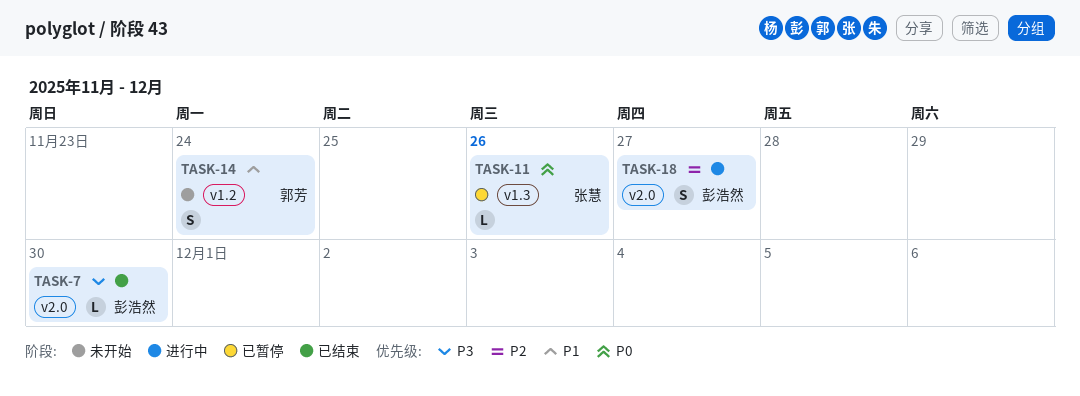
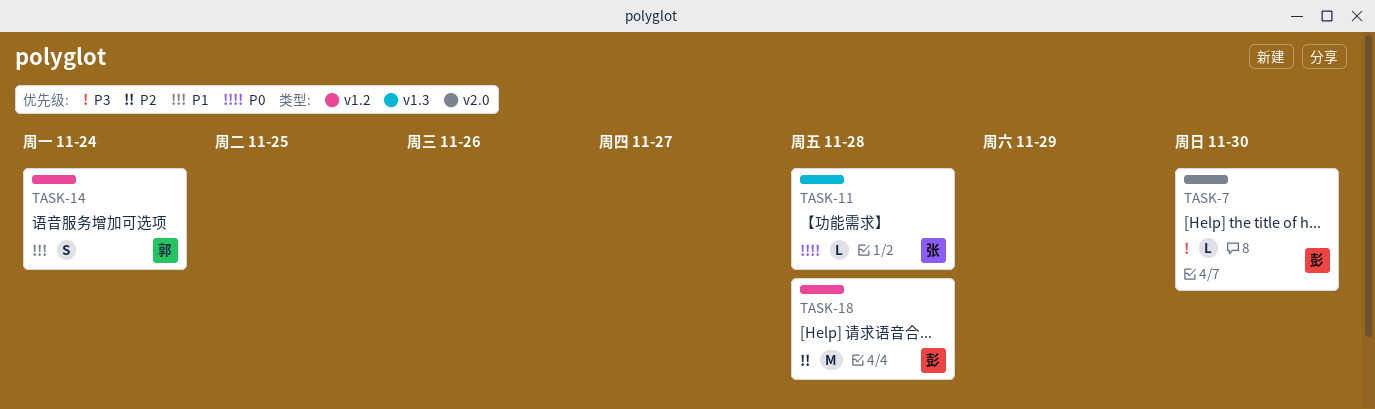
TASK-11, due: Nov 26 -> Nov 28
TASK-18, label: v2.0 -> v1.2
TASK-18, estimate: S -> M
TASK-18, due: Nov 27 -> Nov 28

